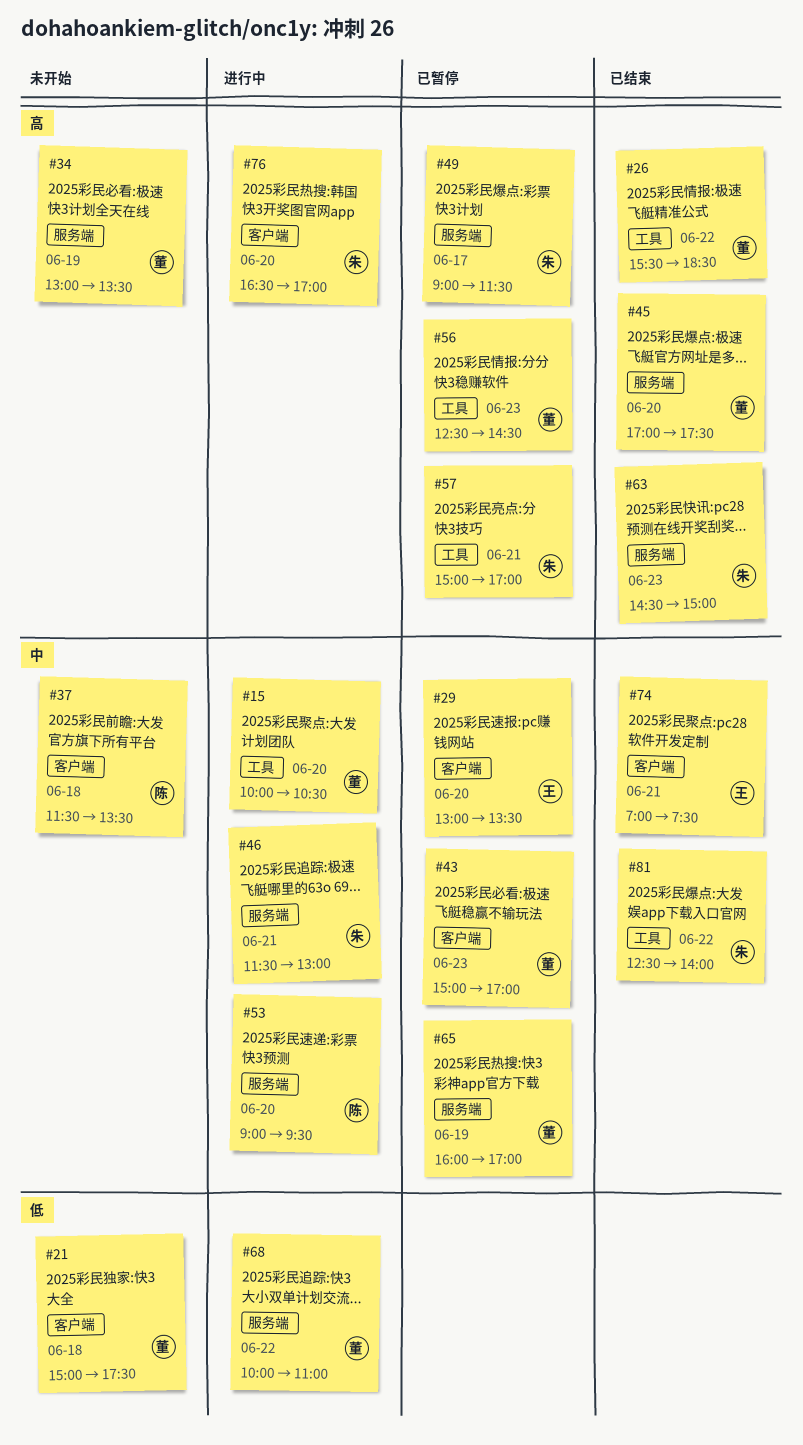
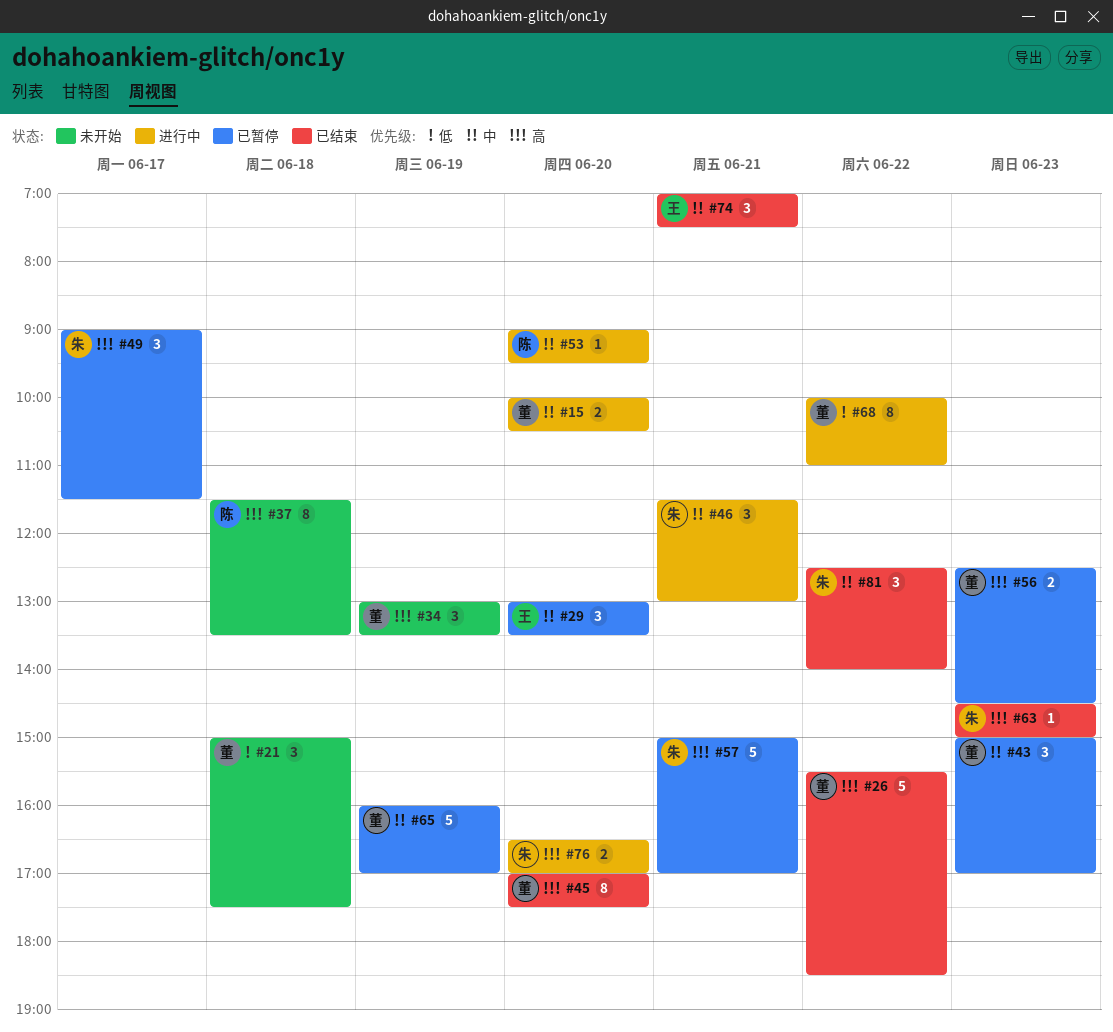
#37, priority: 中 -> 高

